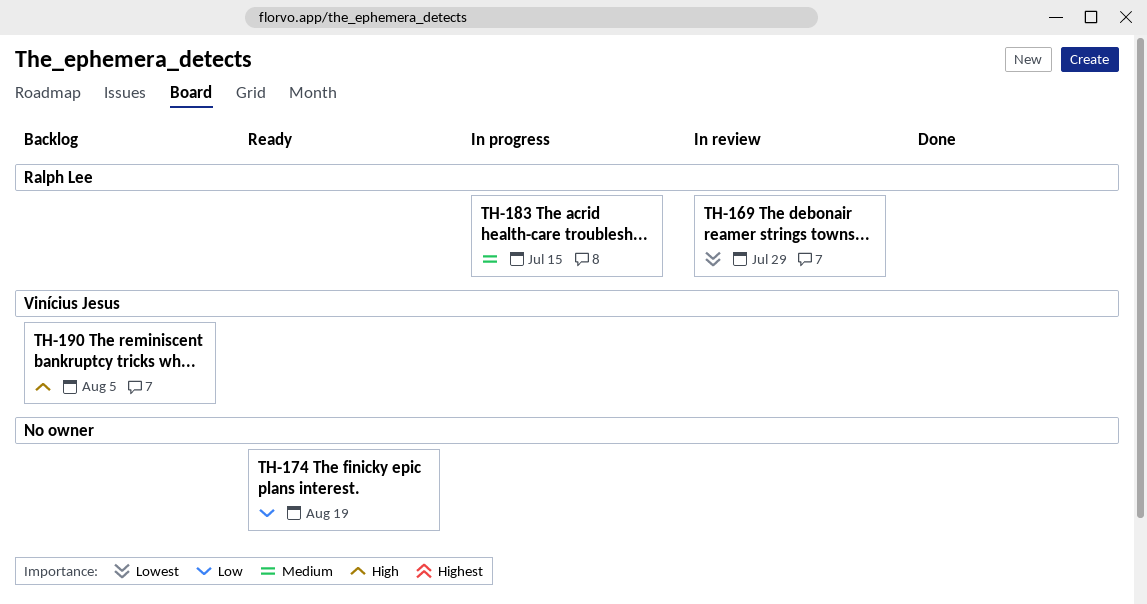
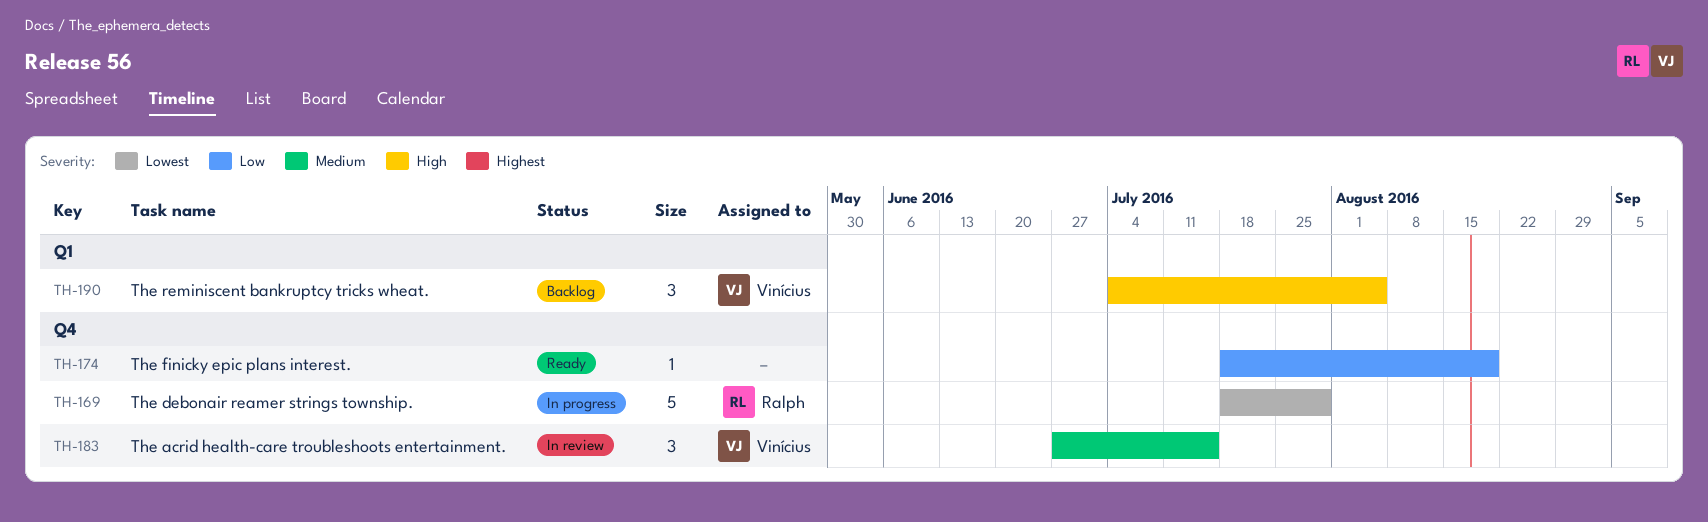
TH-169, status: In review -> In progress
TH-183, status: In progress -> In review
TH-183, owner: Ralph Lee -> Vinícius Jesus

